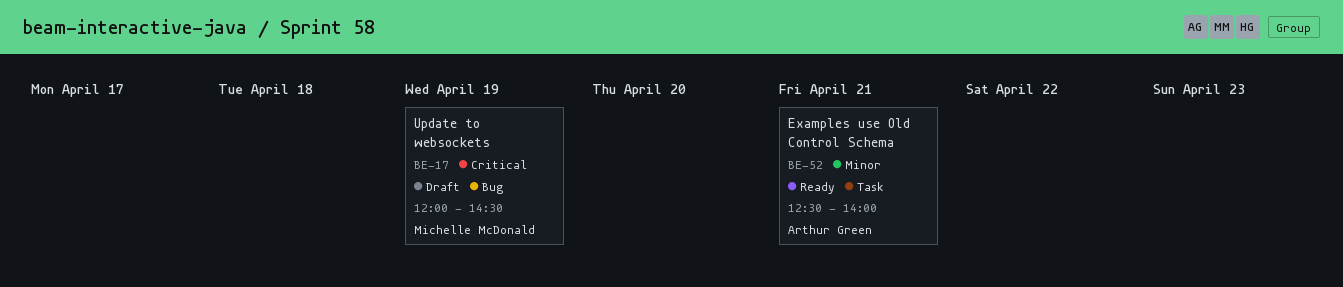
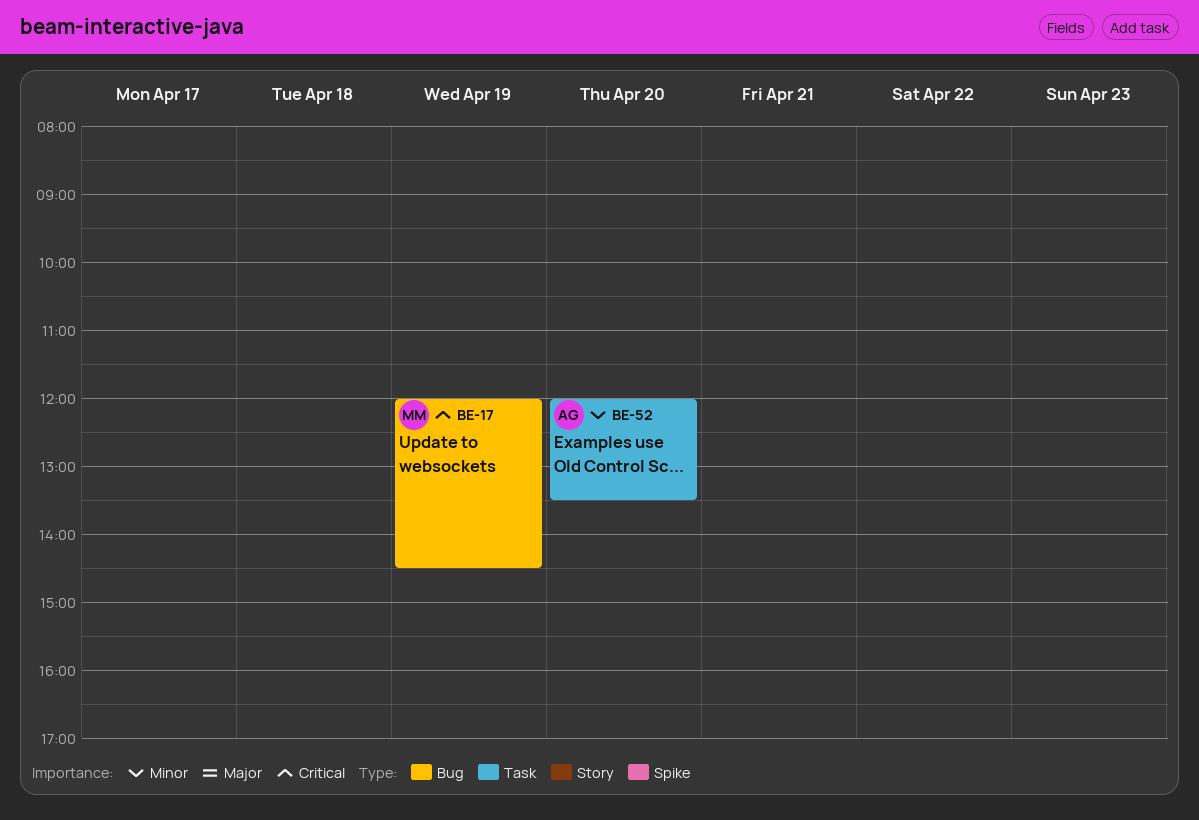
BE-52, day: Apr 21 -> Apr 20
BE-52, begins: 12:30 -> 12:00
BE-52, ends: 14:00 -> 13:30

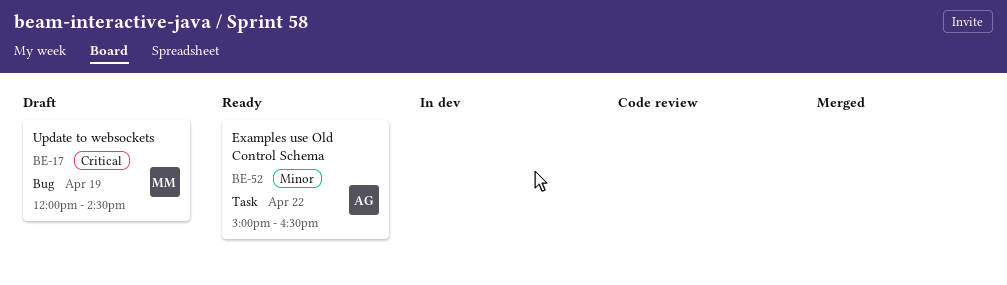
BE-52, day: Apr 20 -> Apr 22
BE-52, begins: 12:00 -> 15:00
BE-52, ends: 13:30 -> 16:30

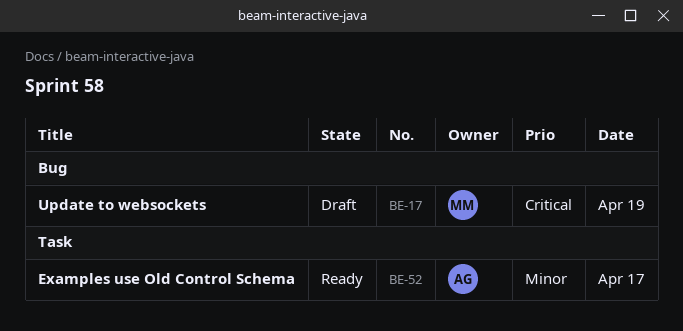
BE-52, day: Apr 22 -> Apr 17

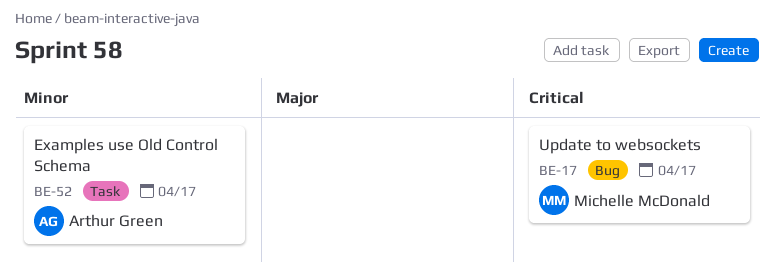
BE-17, day: Apr 19 -> Apr 17

